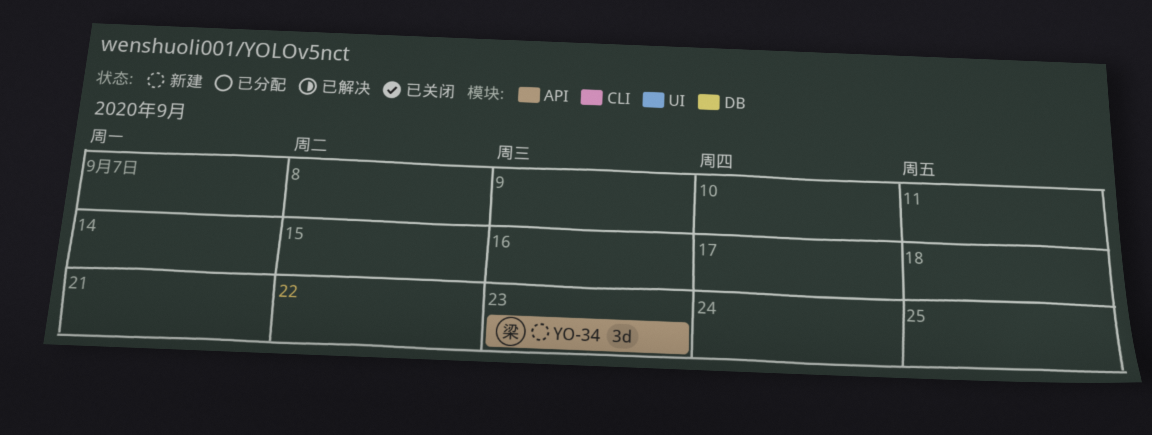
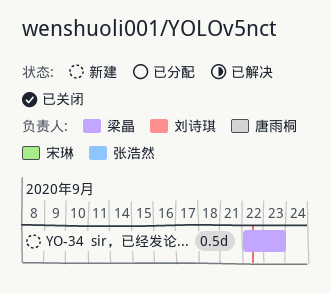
YO-34, estimate: 3d -> 0.5d
YO-34, start: Sep 23 -> Sep 22

